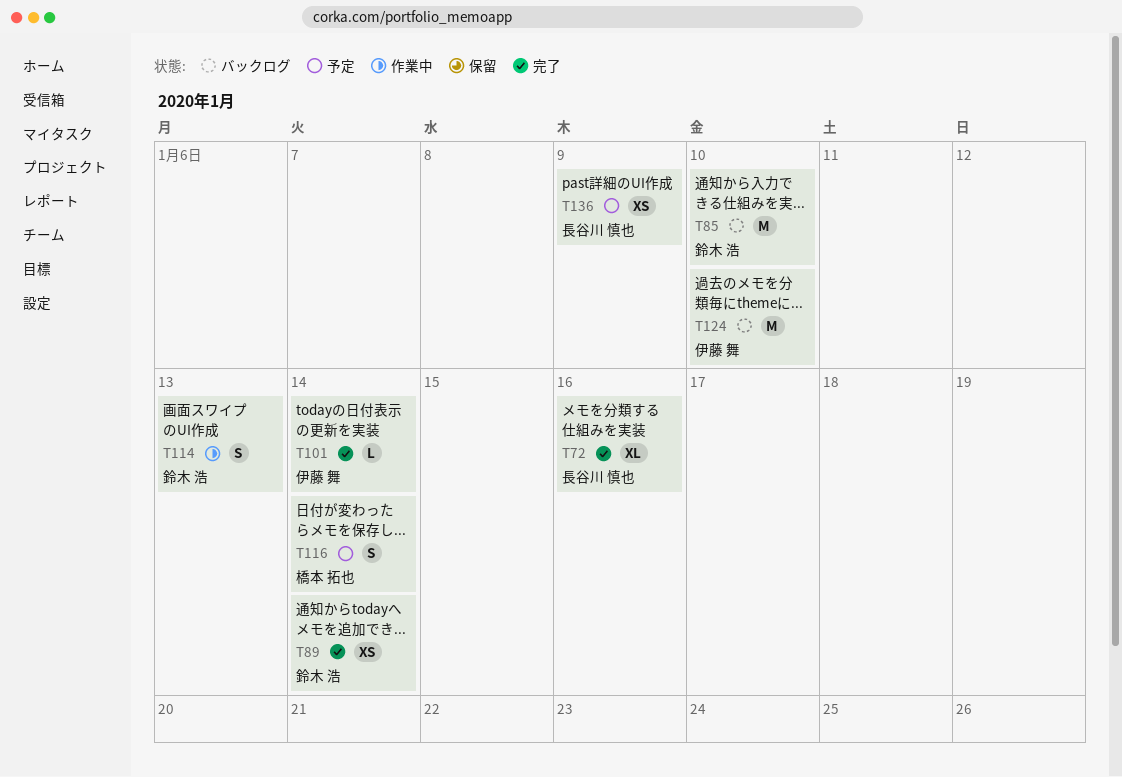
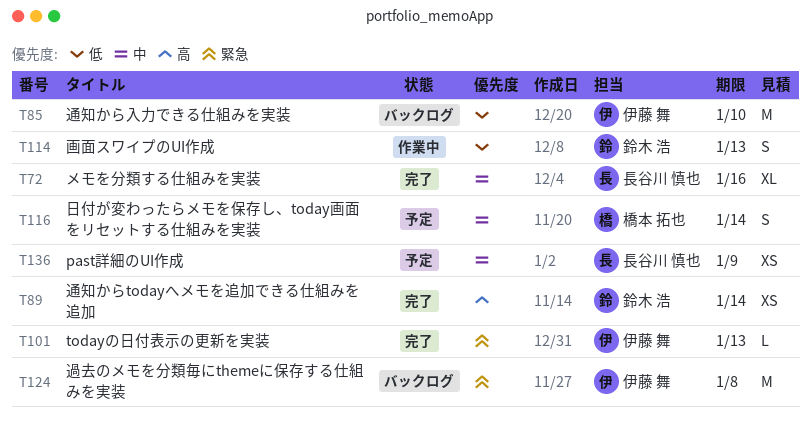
T85, owner: 鈴木 浩 -> 伊藤 舞
T101, due: Jan 14 -> Jan 13
T124, due: Jan 10 -> Jan 8

